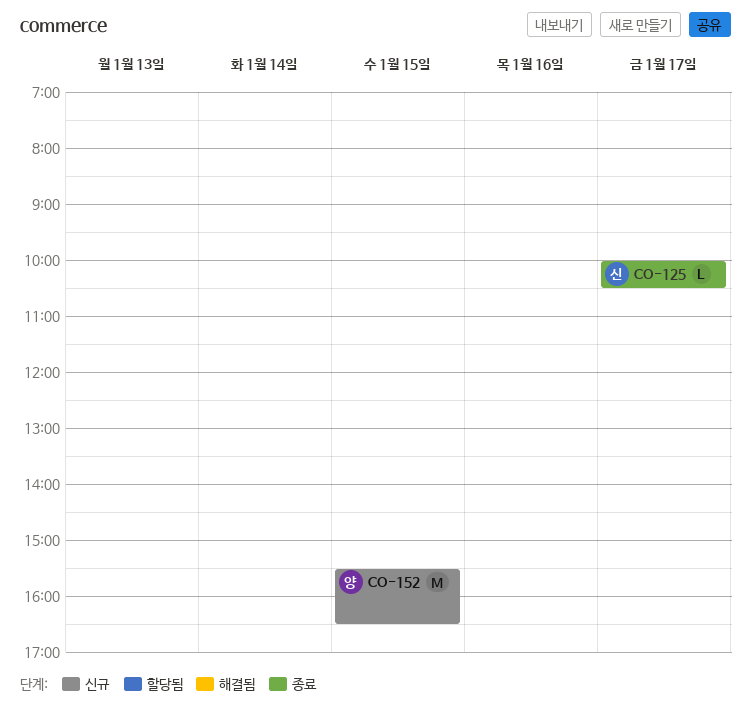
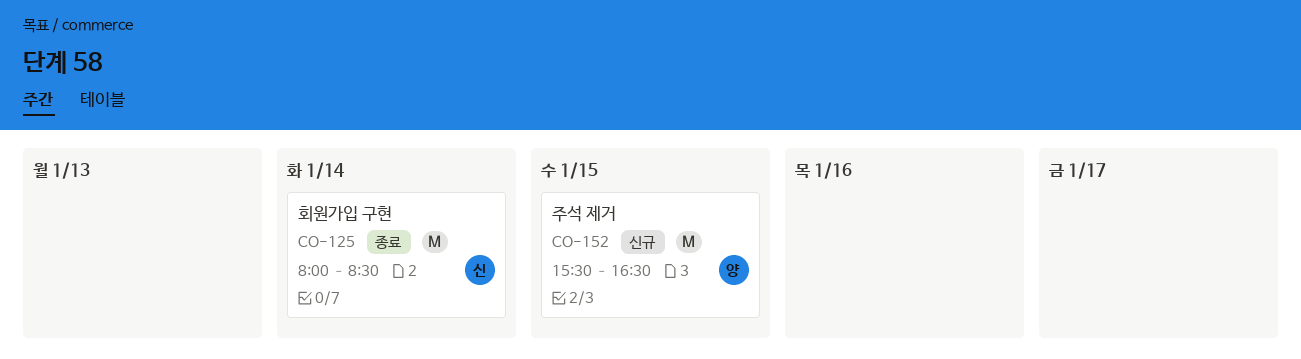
CO-125, estimate: L -> M
CO-125, day: Jan 17 -> Jan 14
CO-125, begins: 10:00 -> 08:00
CO-125, ends: 10:30 -> 08:30

